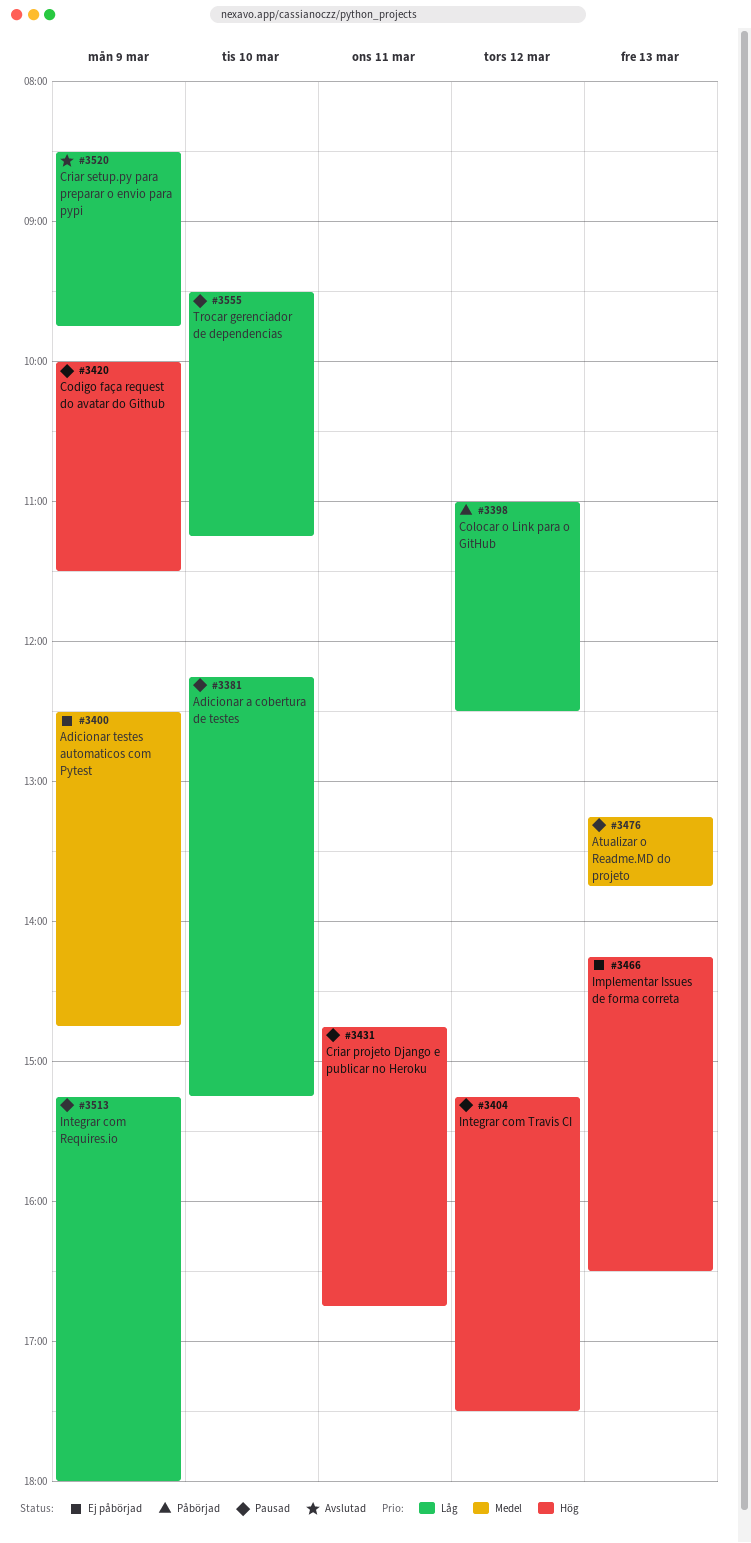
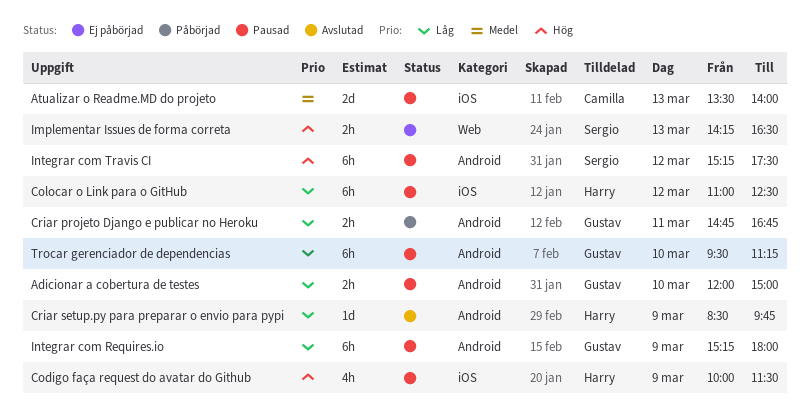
Adicionar a cobertura de testes, begins: 12:15 -> 12:00
Adicionar a cobertura de testes, ends: 15:15 -> 15:00
Adicionar testes automaticos com Pytest: present -> none
Atualizar o Readme.MD do projeto, begins: 13:15 -> 13:30
Atualizar o Readme.MD do projeto, ends: 13:45 -> 14:00
Colocar o Link para o GitHub, status: Påbörjad -> Pausad
Criar projeto Django e publicar no Heroku, status: Pausad -> Påbörjad
Criar projeto Django e publicar no Heroku, priority: Hög -> Låg

